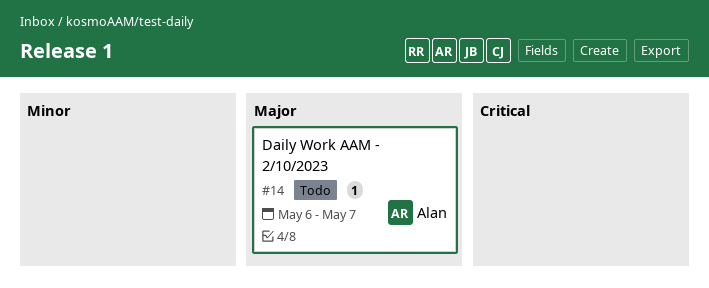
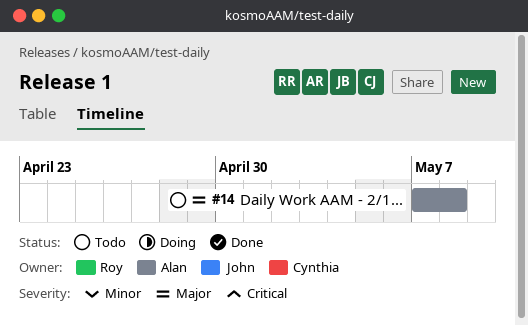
#14, start: May 6 -> May 7
#14, due: May 7 -> May 8

